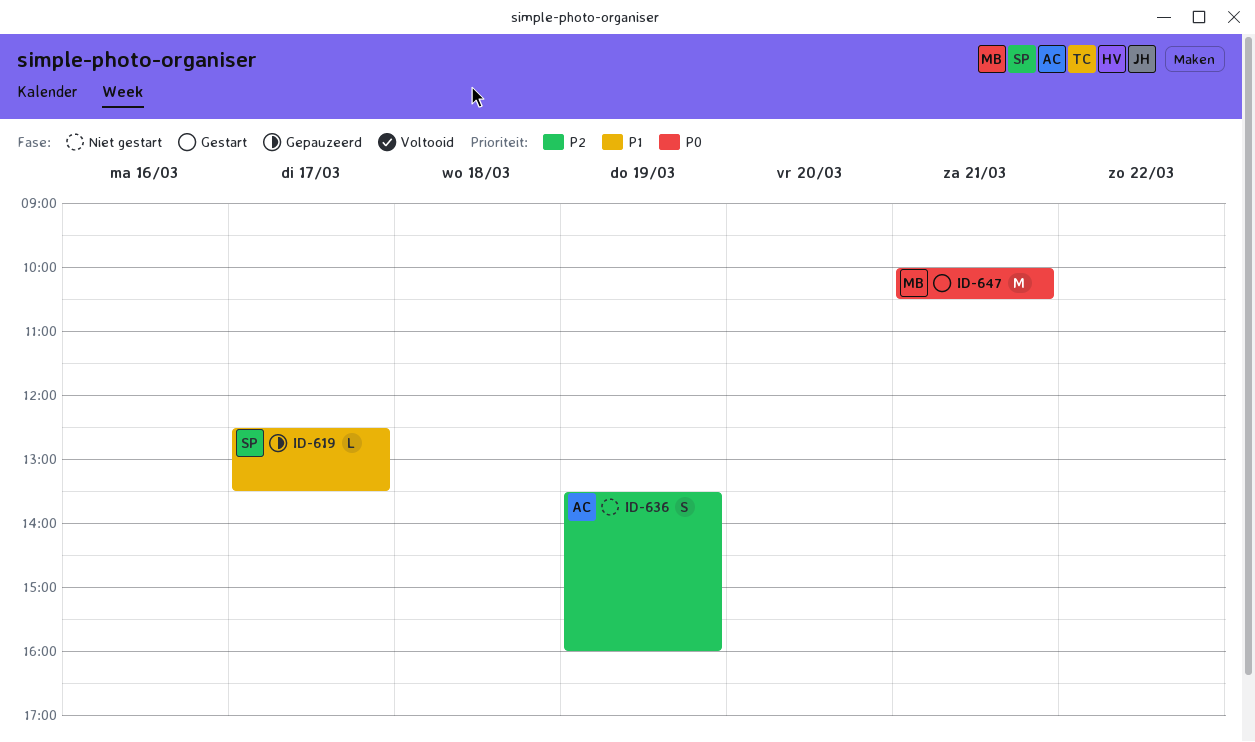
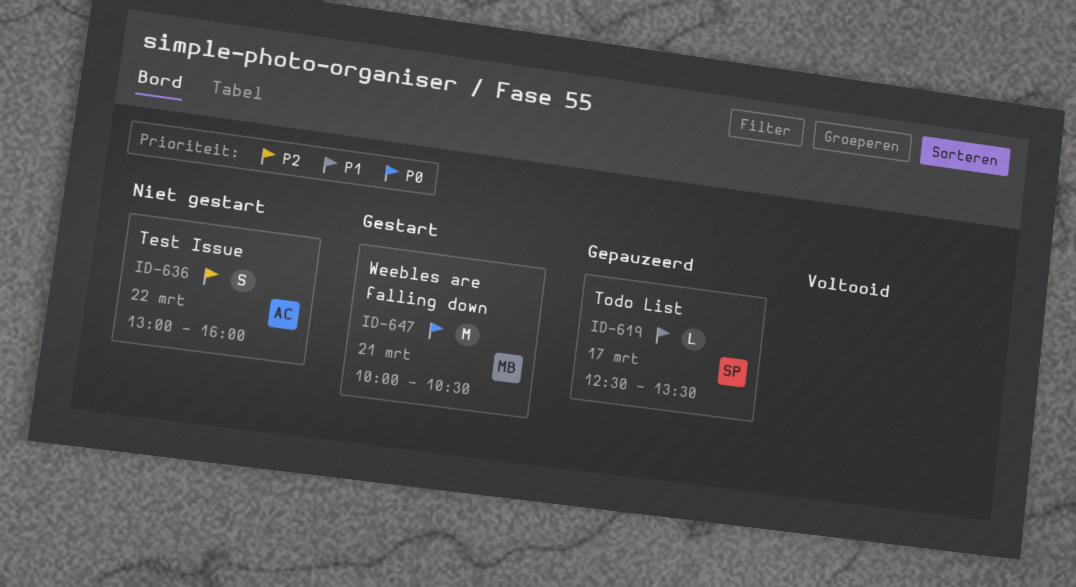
ID-636, day: Mar 19 -> Mar 22
ID-636, begins: 13:30 -> 13:00

